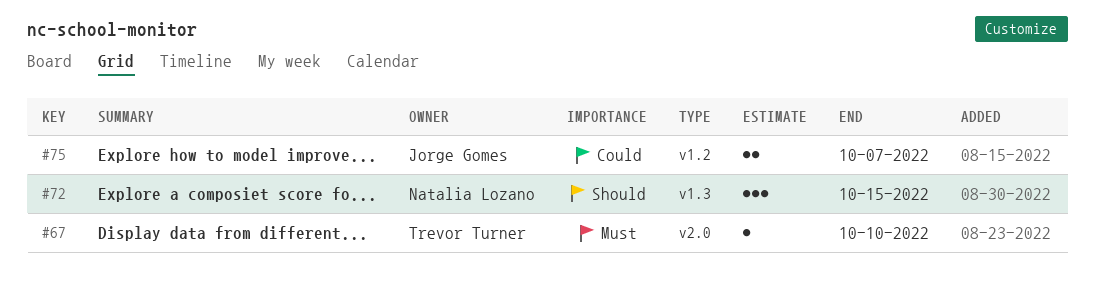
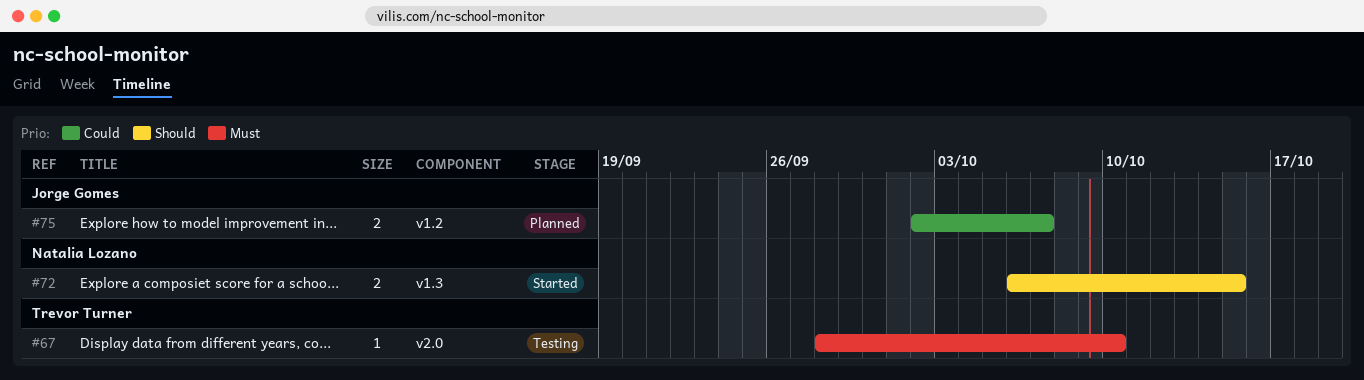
#72, estimate: 3 -> 2

